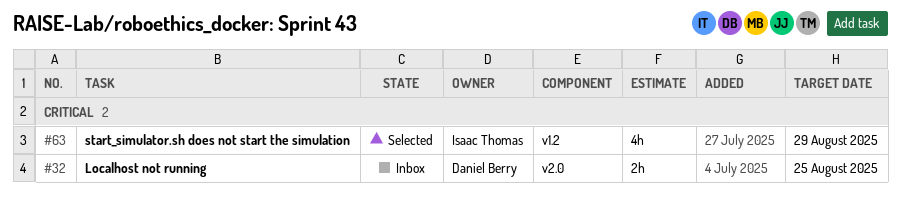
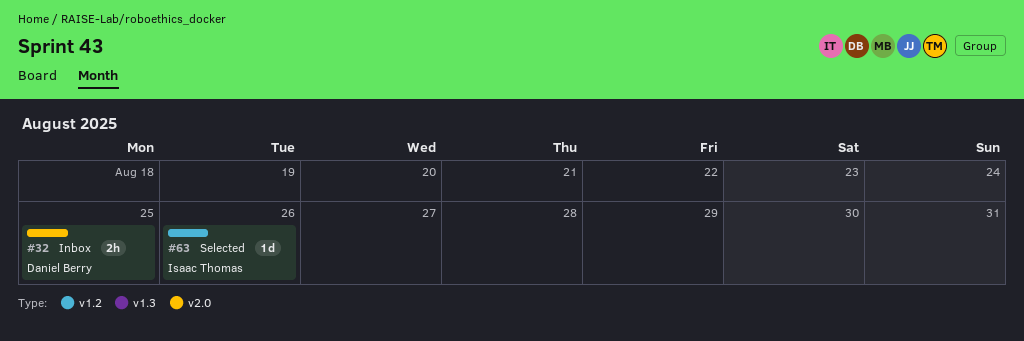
#63, estimate: 4h -> 1d
#63, due: Aug 29 -> Aug 26

